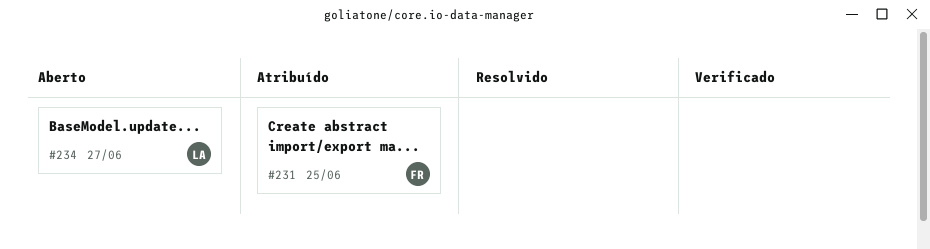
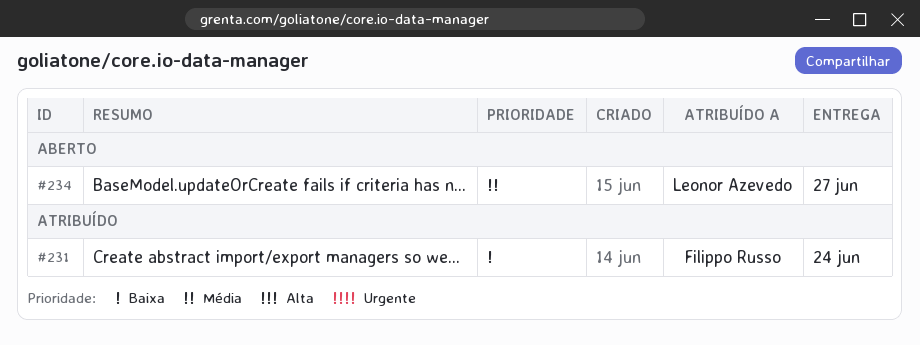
#231, due: Jun 25 -> Jun 24

